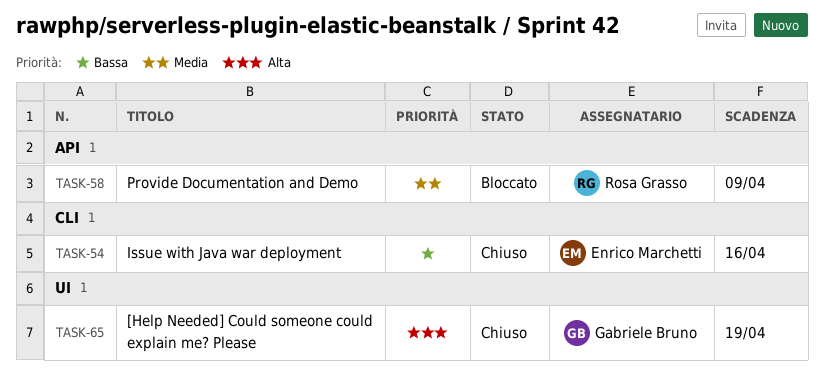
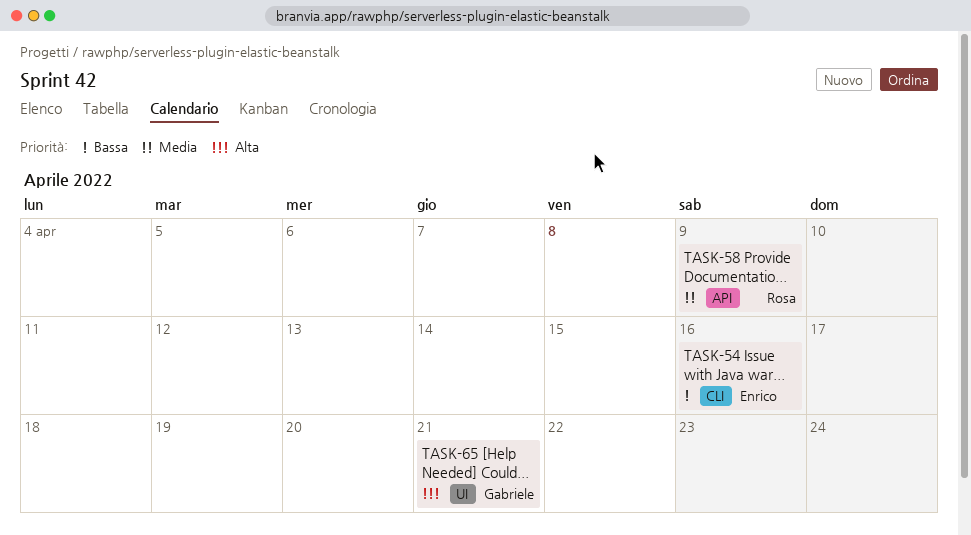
TASK-65, due: Apr 19 -> Apr 21

